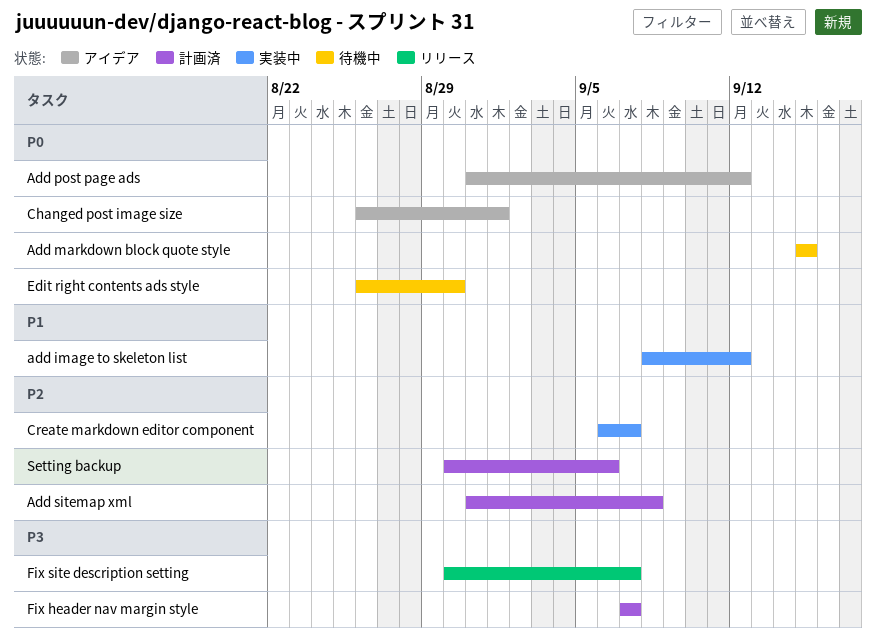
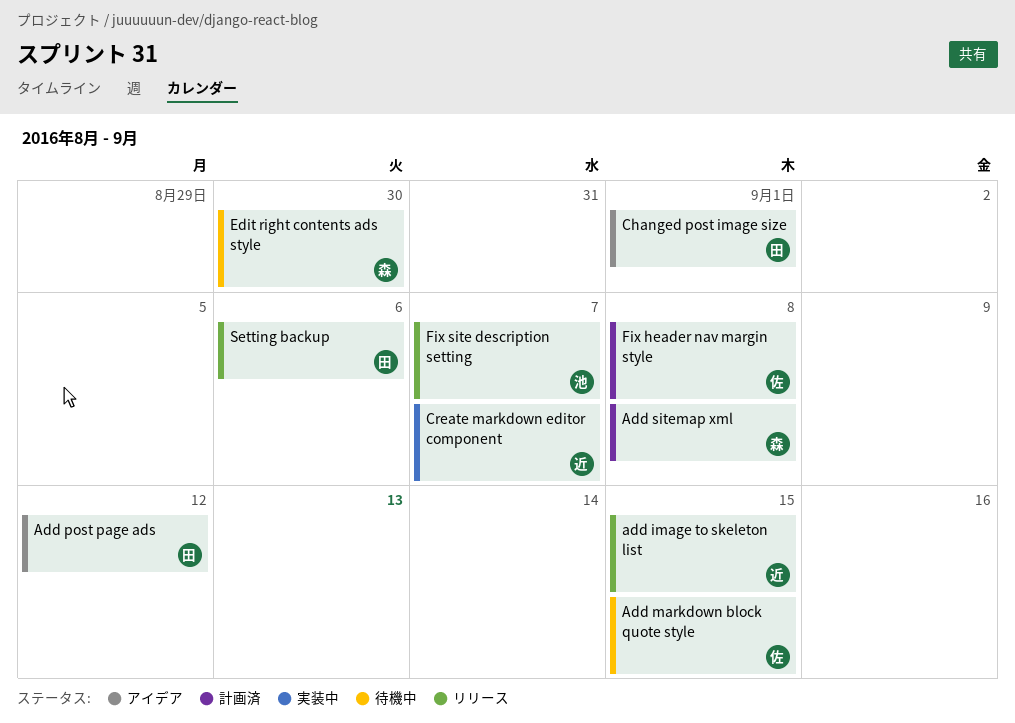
add image to skeleton list, status: 実装中 -> リリース
add image to skeleton list, due: Sep 12 -> Sep 15
Fix header nav margin style, due: Sep 7 -> Sep 8
Setting backup, status: 計画済 -> リリース

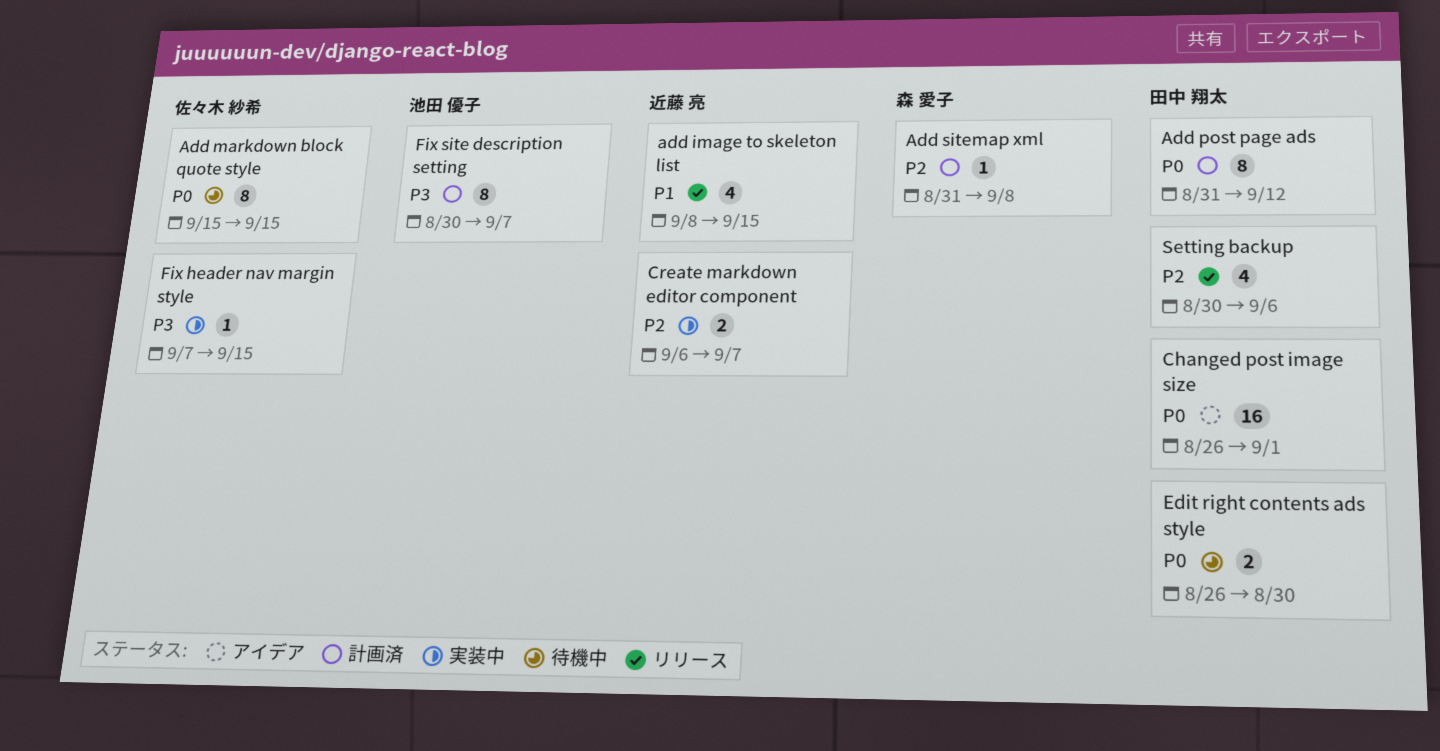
Add post page ads, status: アイデア -> 計画済
Edit right contents ads style, owner: 森 愛子 -> 田中 翔太
Fix header nav margin style, status: 計画済 -> 実装中
Fix header nav margin style, due: Sep 8 -> Sep 15
Fix site description setting, status: リリース -> 計画済

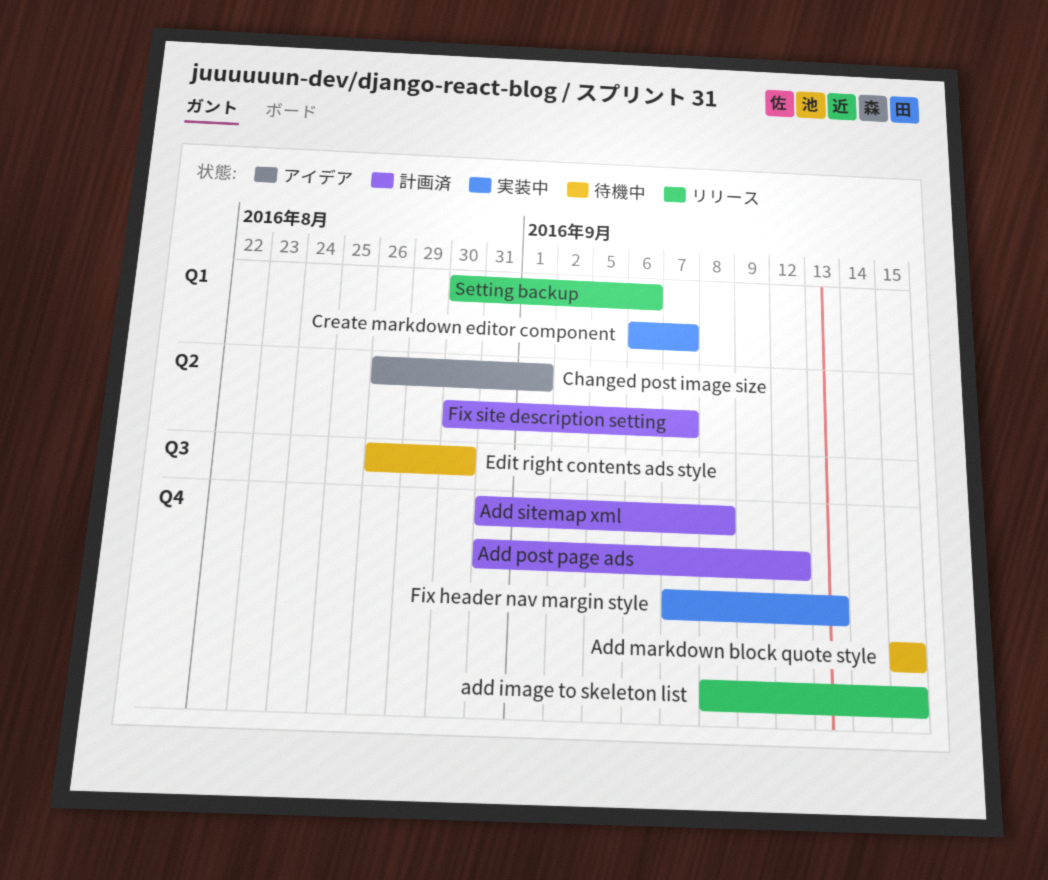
Fix header nav margin style, due: Sep 15 -> Sep 13

